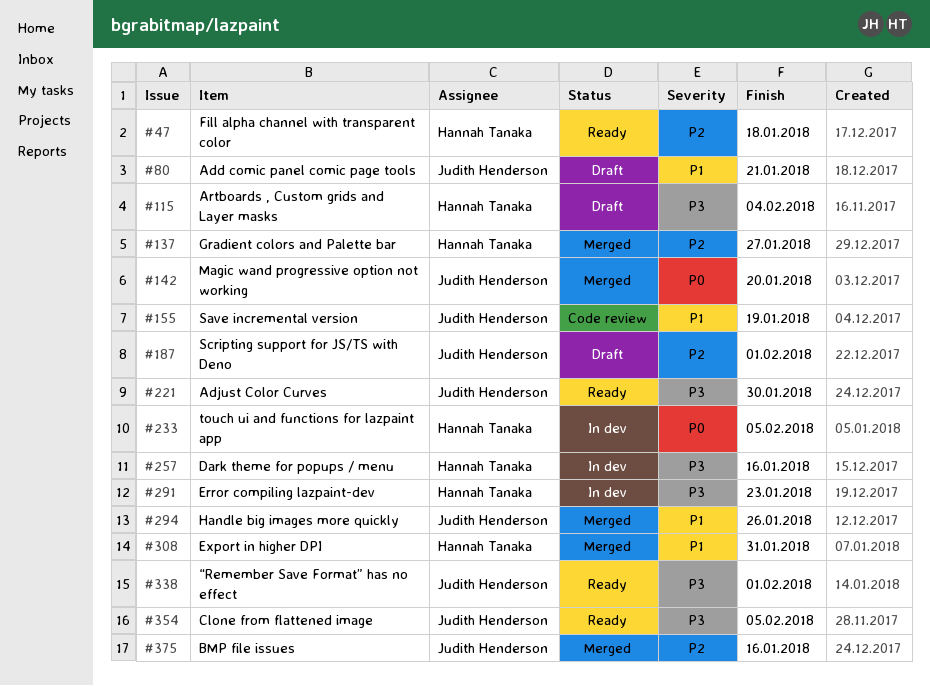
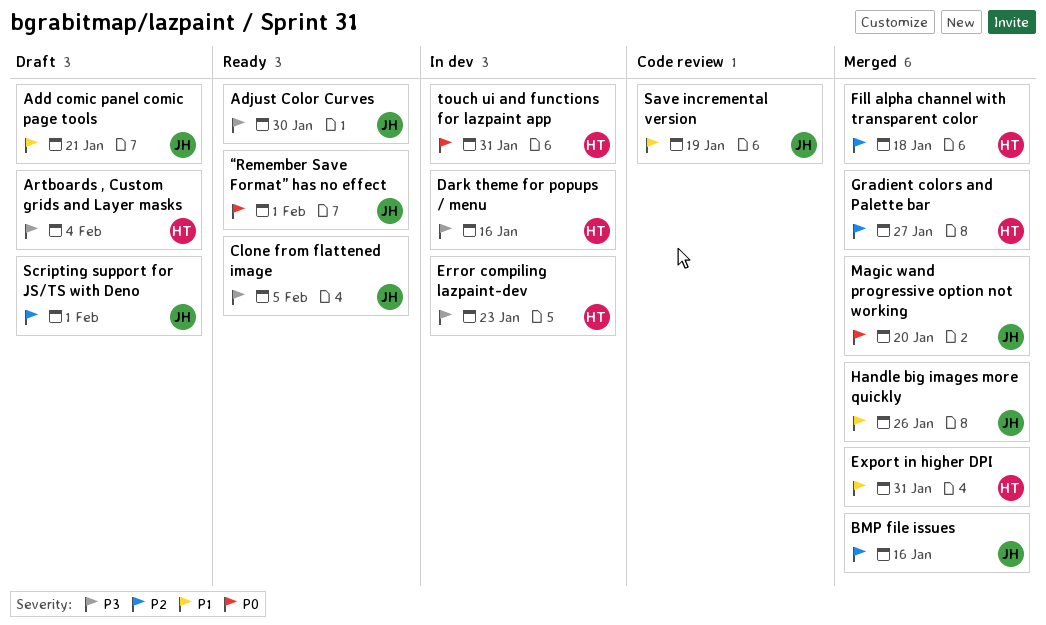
Fill alpha channel with transparent color, status: Ready -> Merged
touch ui and functions for lazpaint app, due: Feb 5 -> Jan 31
“Remember Save Format” has no effect, priority: P3 -> P0

